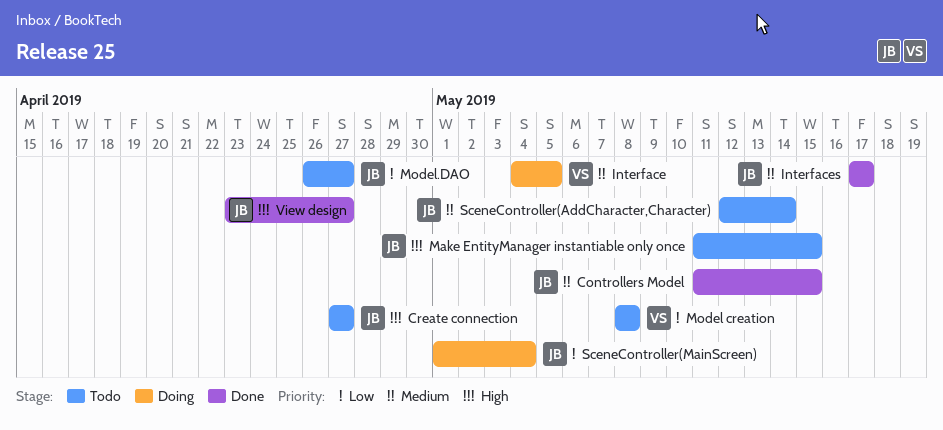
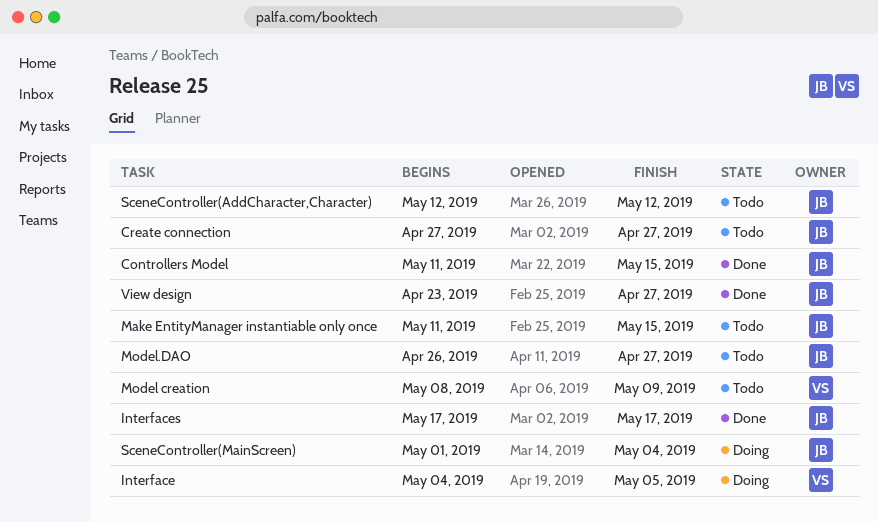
Model creation, due: May 8 -> May 9
SceneController(AddCharacter,Character), due: May 14 -> May 12

